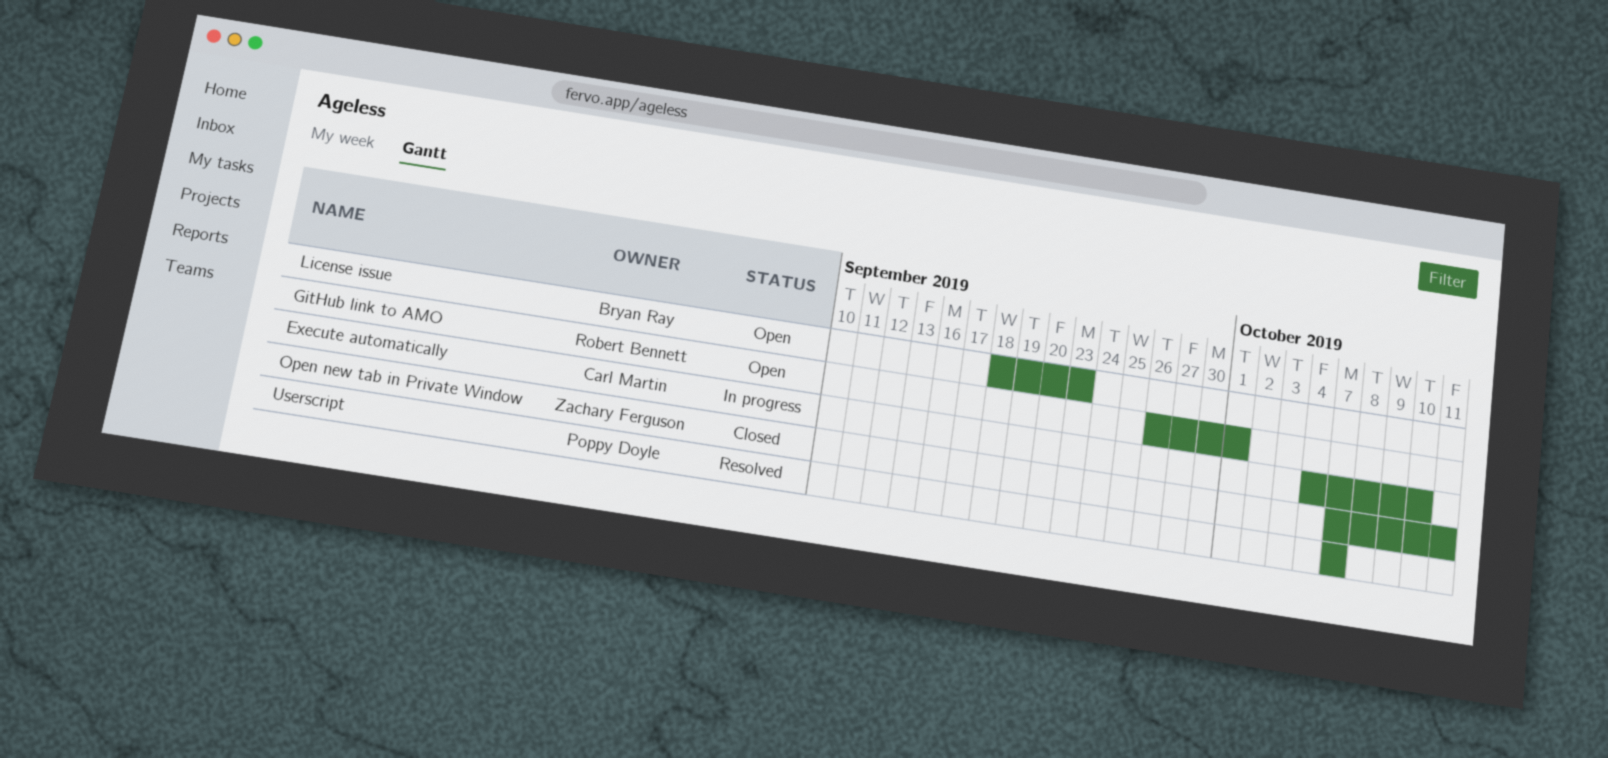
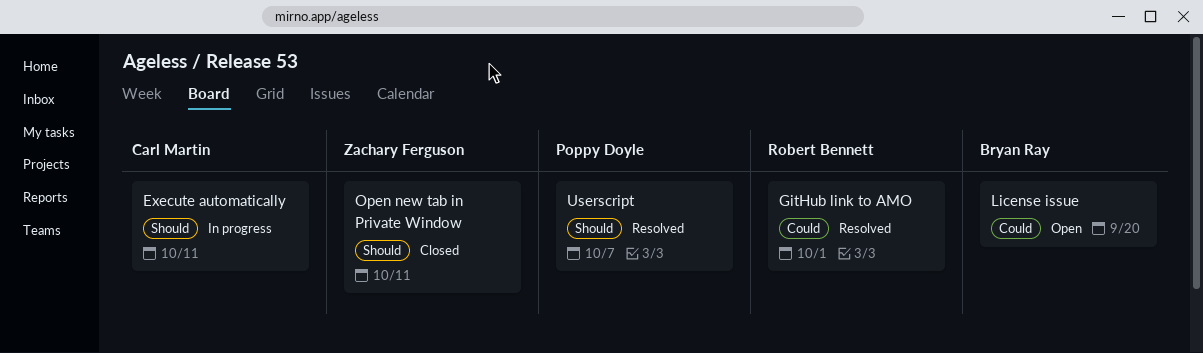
Execute automatically, due: Oct 10 -> Oct 11
GitHub link to AMO, status: Open -> Resolved
License issue, due: Sep 23 -> Sep 20

